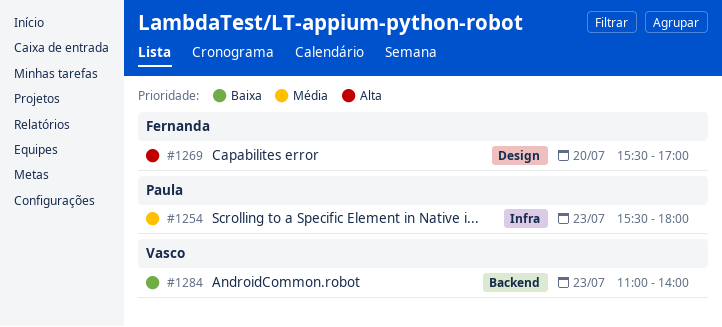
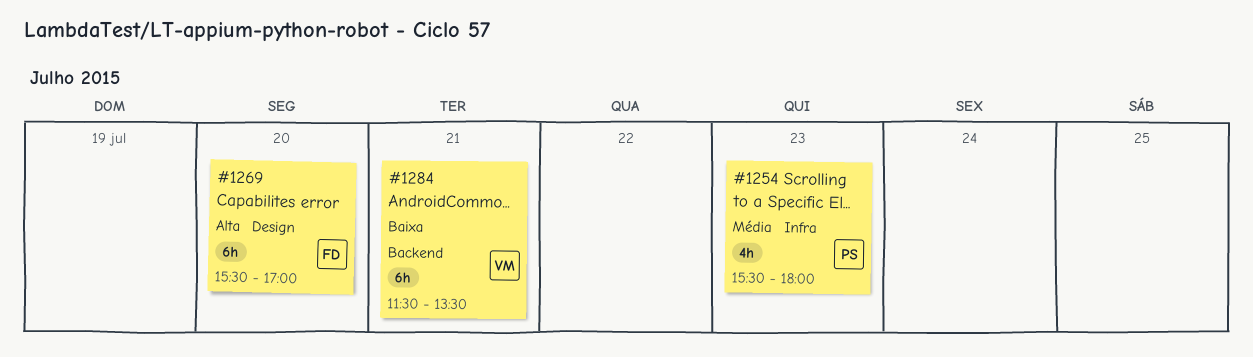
#1284, day: Jul 23 -> Jul 21
#1284, begins: 11:00 -> 11:30
#1284, ends: 14:00 -> 13:30

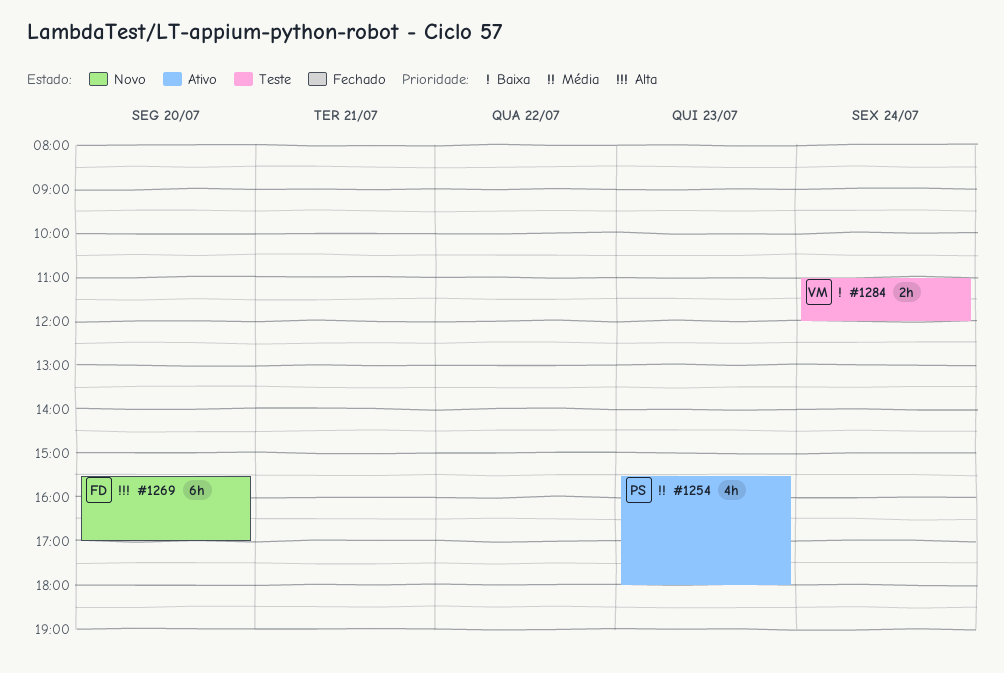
#1284, estimate: 6h -> 2h
#1284, day: Jul 21 -> Jul 24
#1284, begins: 11:30 -> 11:00
#1284, ends: 13:30 -> 12:00

